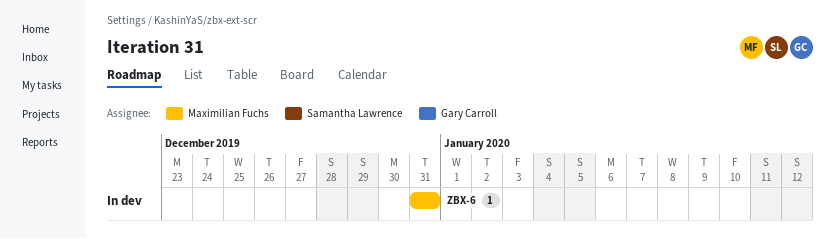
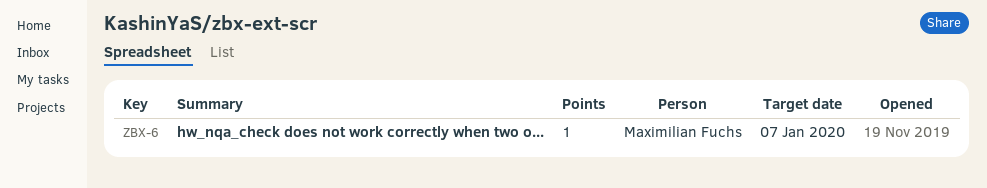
ZBX-6, due: Dec 31 -> Jan 7

